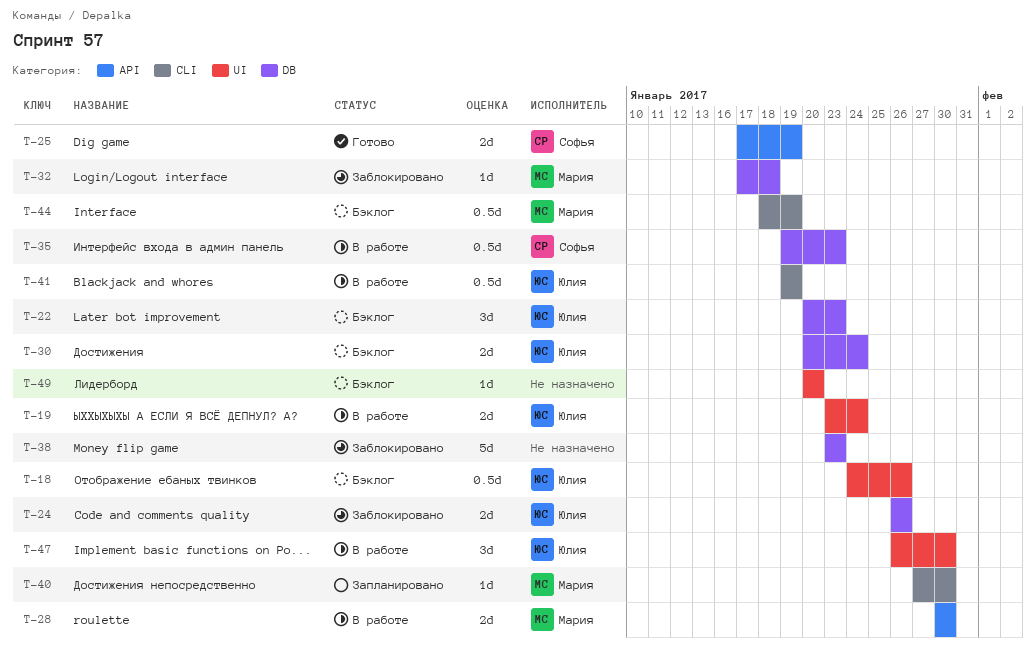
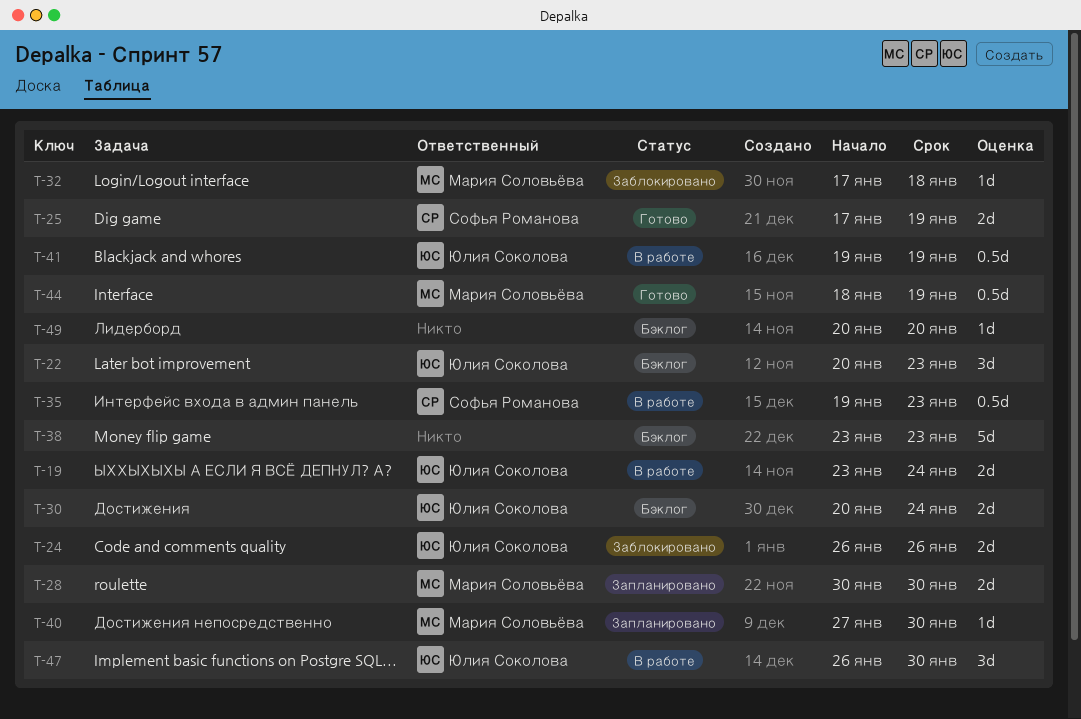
T-18: present -> none
T-28, status: В работе -> Запланировано
T-38, status: Заблокировано -> Бэклог
T-44, status: Бэклог -> Готово

